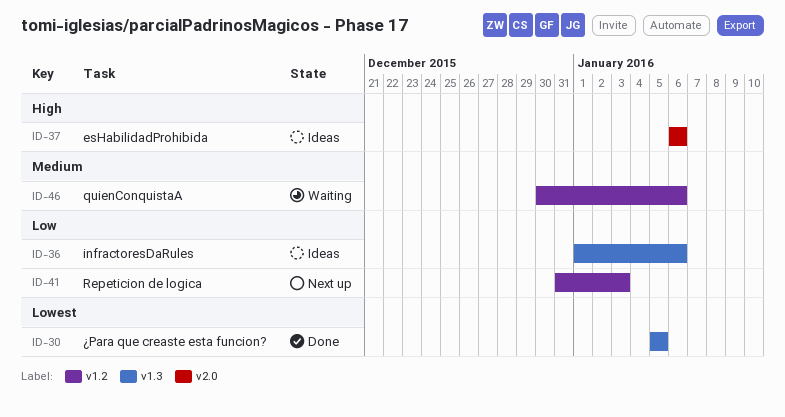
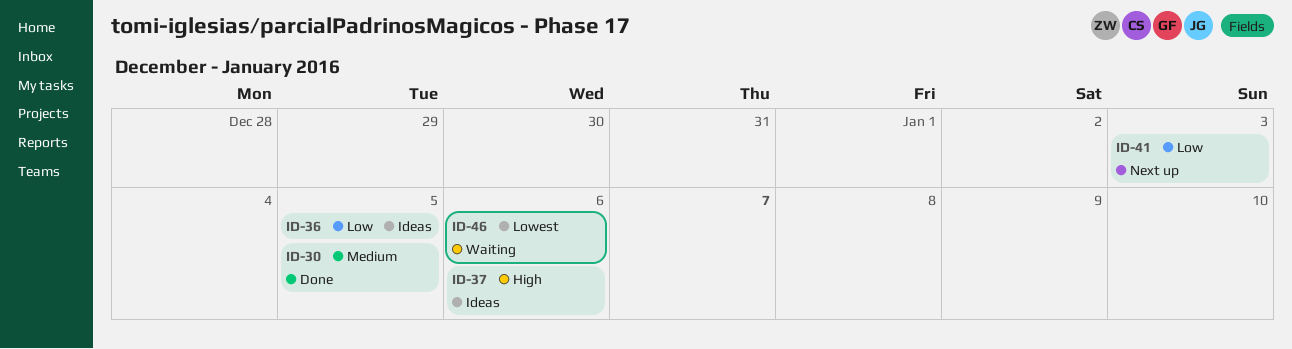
ID-30, priority: Lowest -> Medium
ID-36, due: Jan 6 -> Jan 5
ID-46, priority: Medium -> Lowest

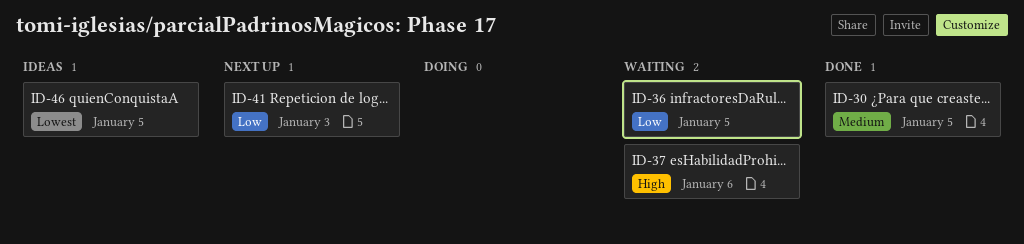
ID-36, status: Ideas -> Waiting
ID-37, status: Ideas -> Waiting
ID-46, status: Waiting -> Ideas
ID-46, due: Jan 6 -> Jan 5

